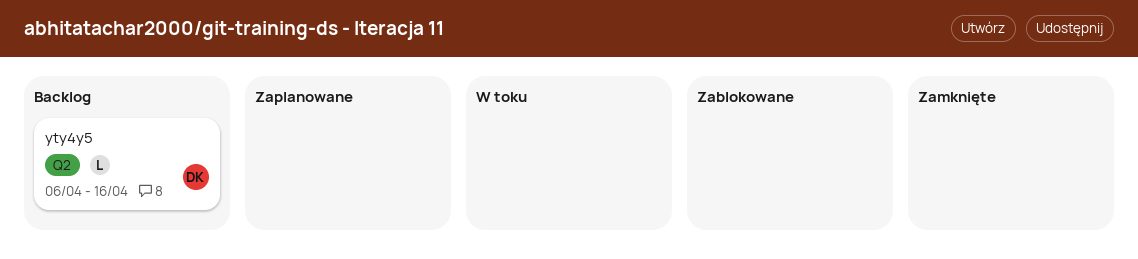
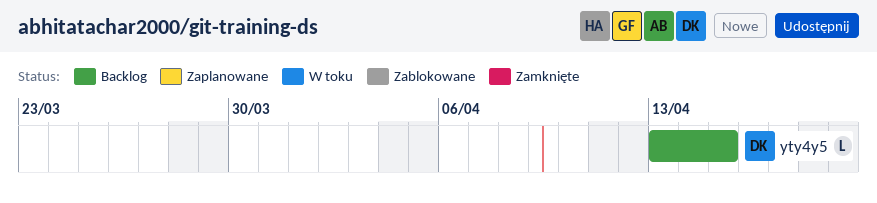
yty4y5, start: Apr 6 -> Apr 13
yty4y5, due: Apr 16 -> Apr 15

